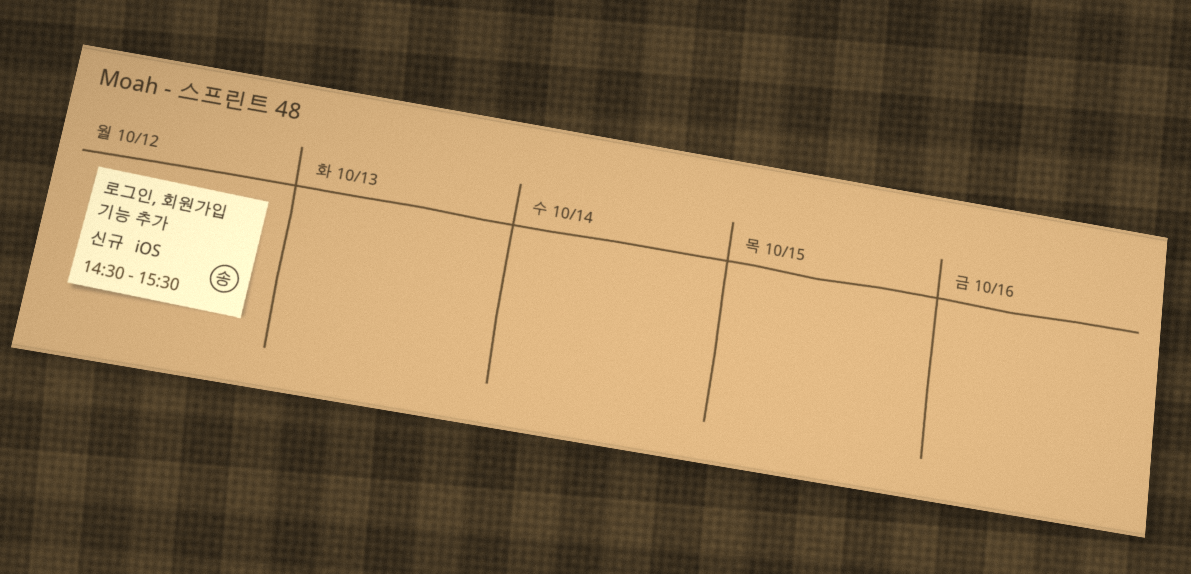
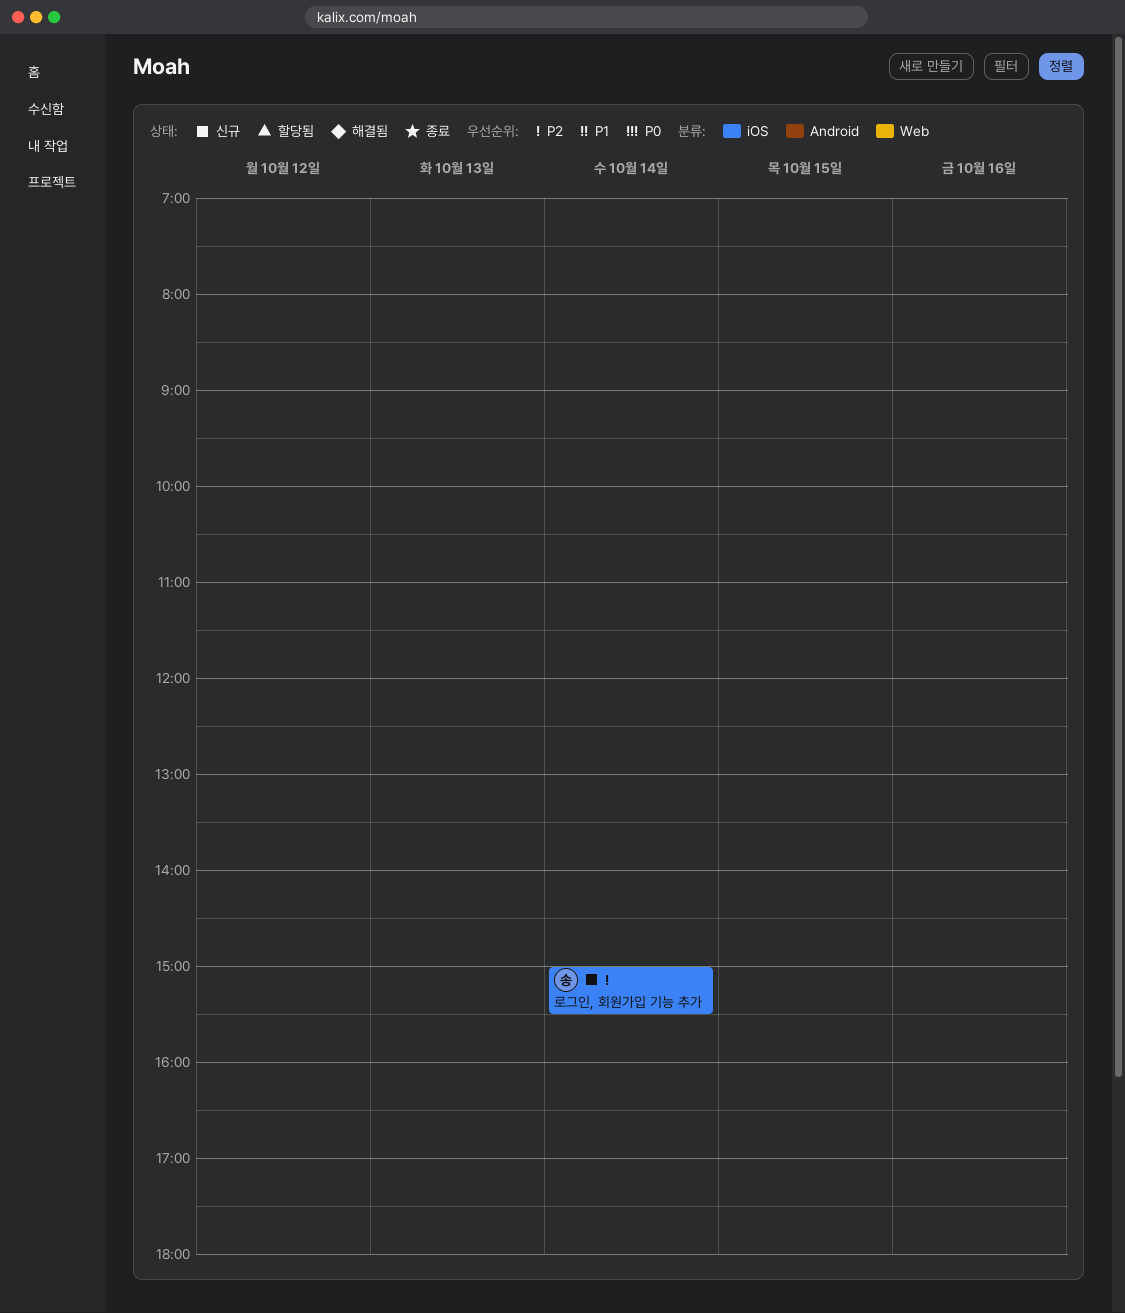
로그인, 회원가입 기능 추가, day: Oct 12 -> Oct 14
로그인, 회원가입 기능 추가, begins: 14:30 -> 15:00

